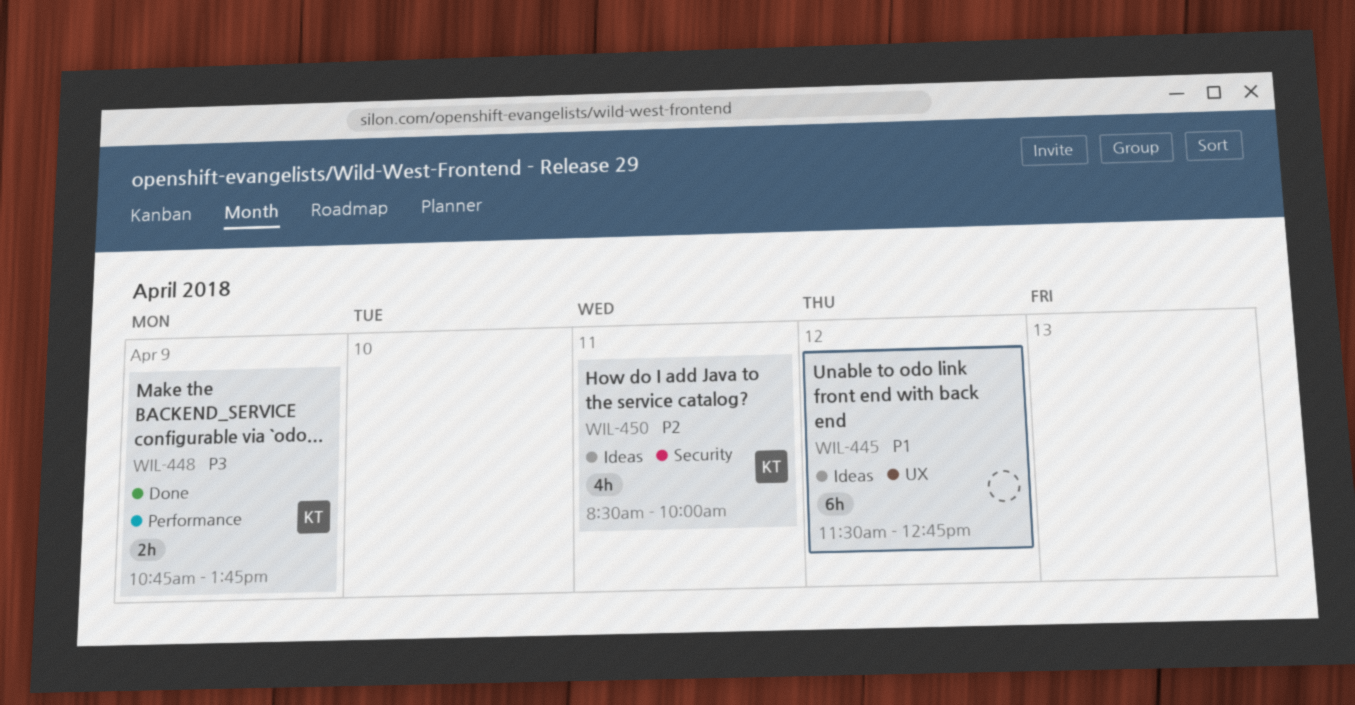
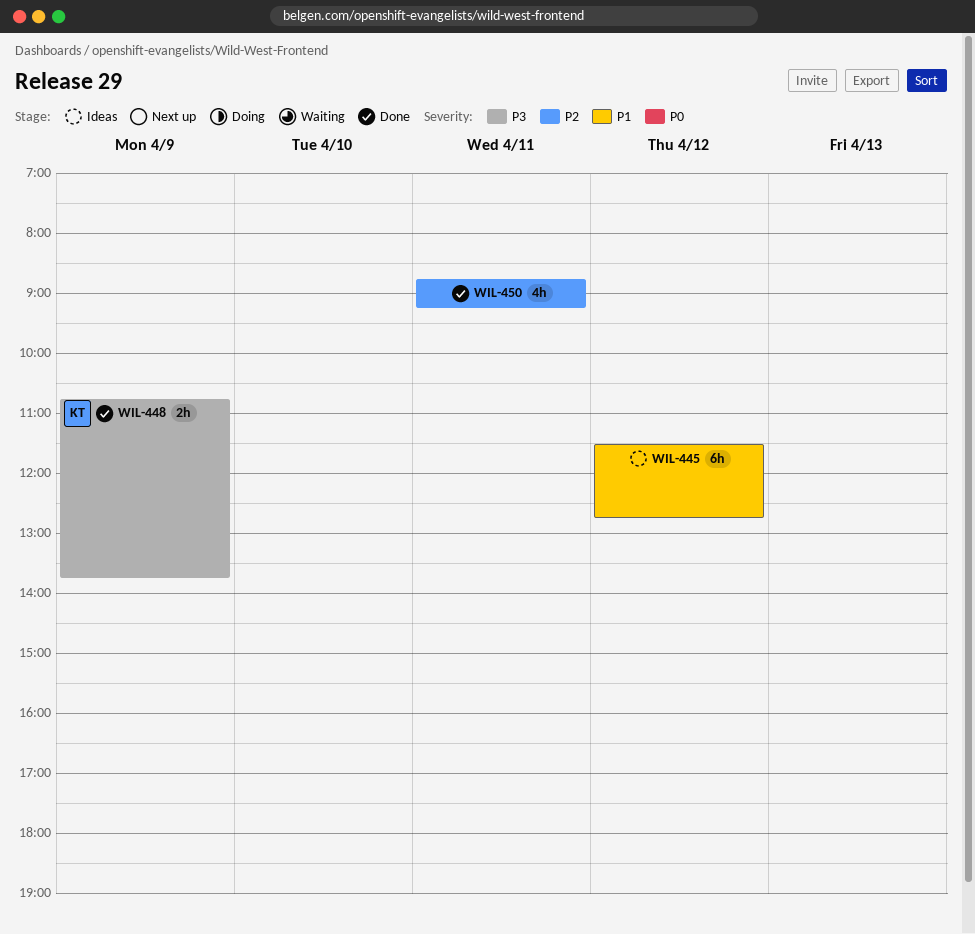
WIL-450, status: Ideas -> Done
WIL-450, owner: KT -> none
WIL-450, begins: 08:30 -> 08:45
WIL-450, ends: 10:00 -> 09:15

